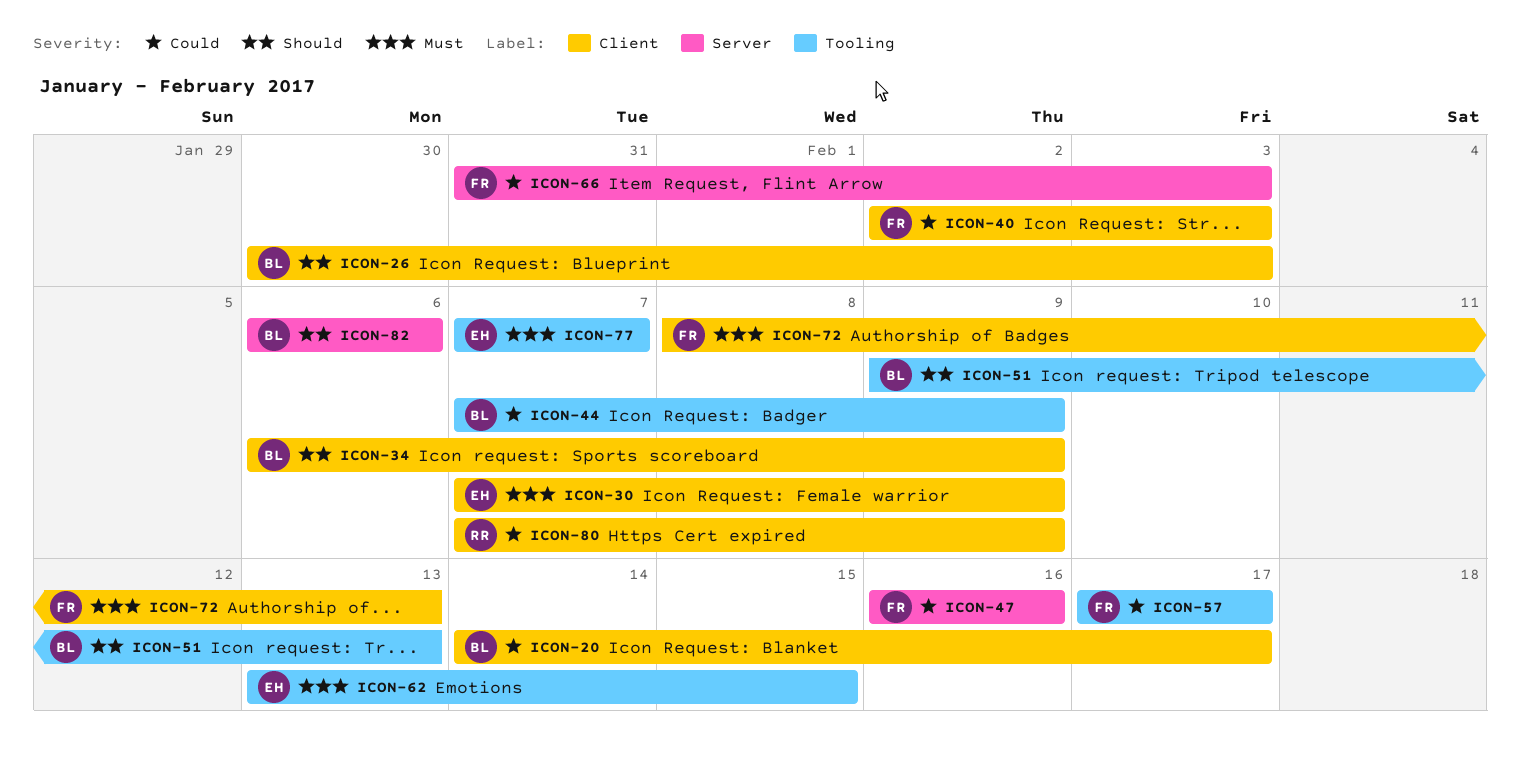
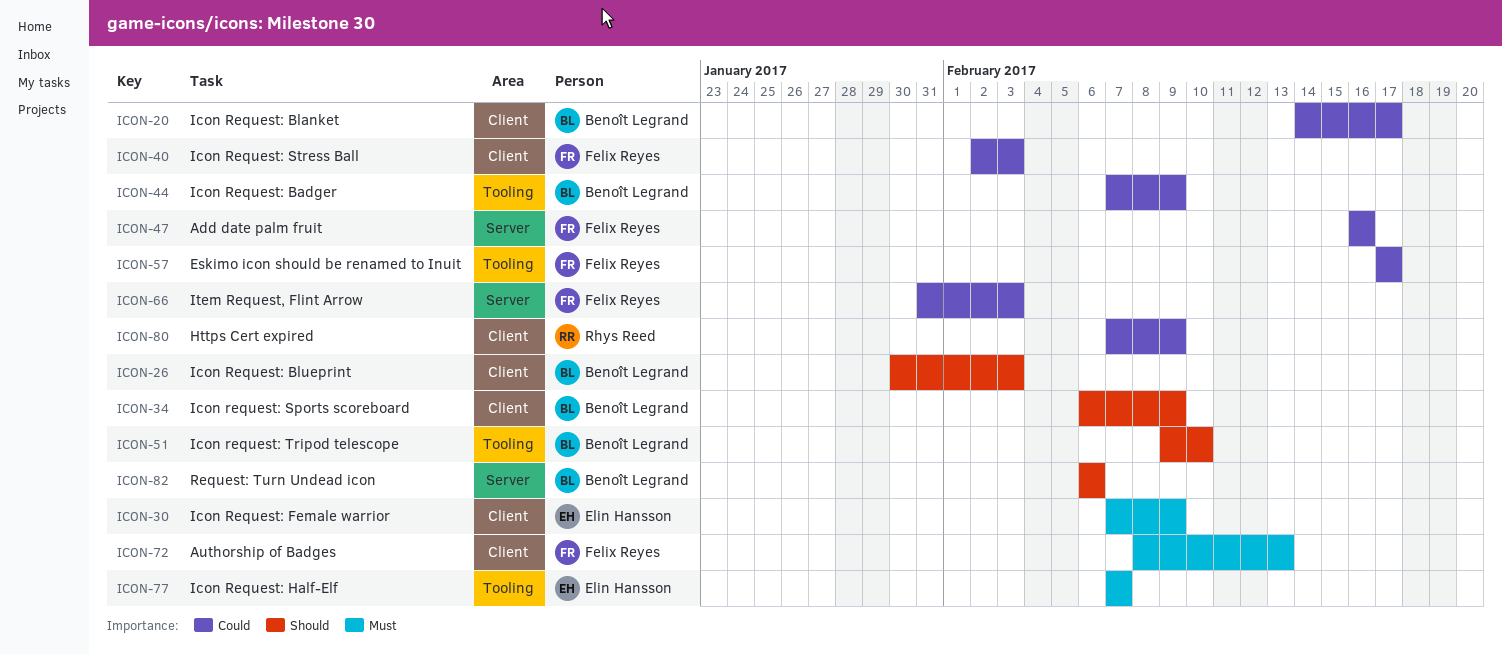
ICON-51, due: Feb 13 -> Feb 10
ICON-62: present -> none

